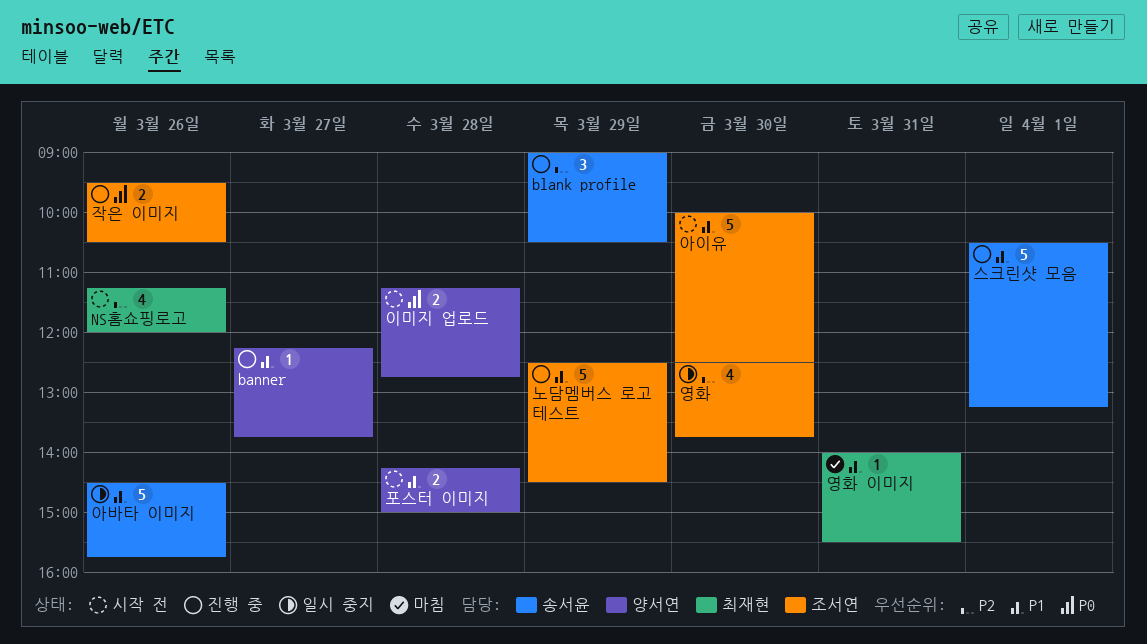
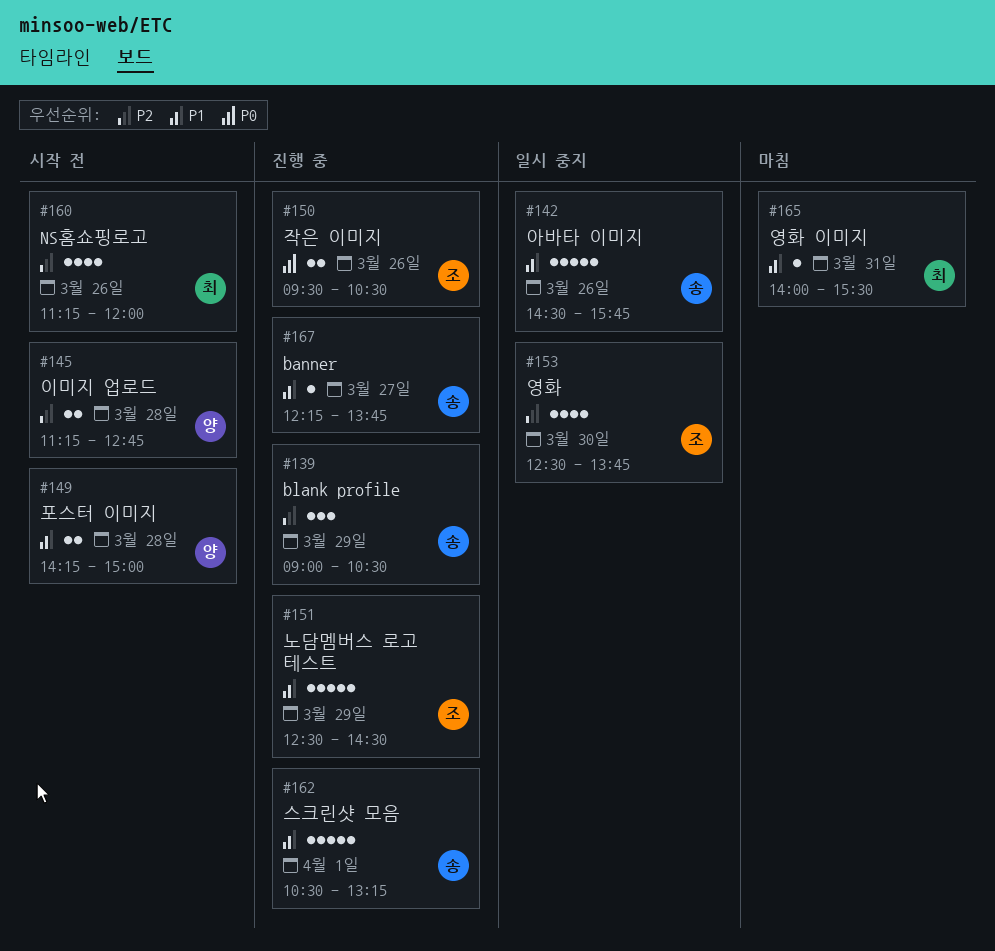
banner, owner: 양서연 -> 송서윤
아이유: present -> none
이미지 업로드, priority: P0 -> P2

